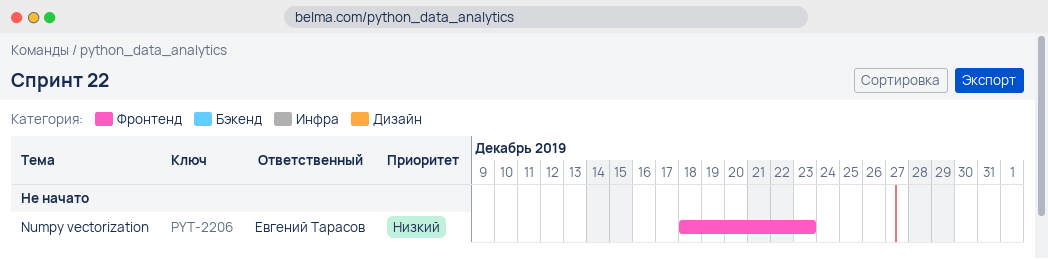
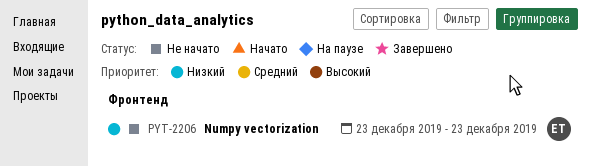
PYT-2206, start: Dec 18 -> Dec 23

